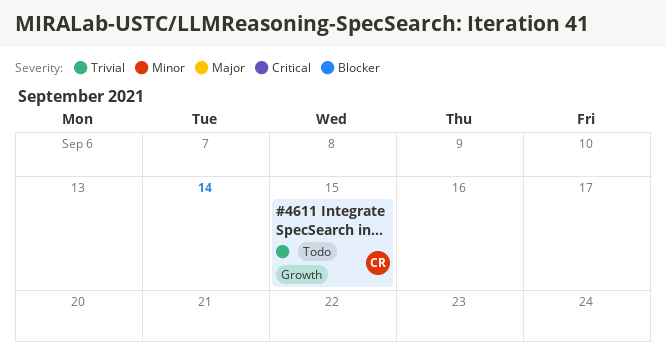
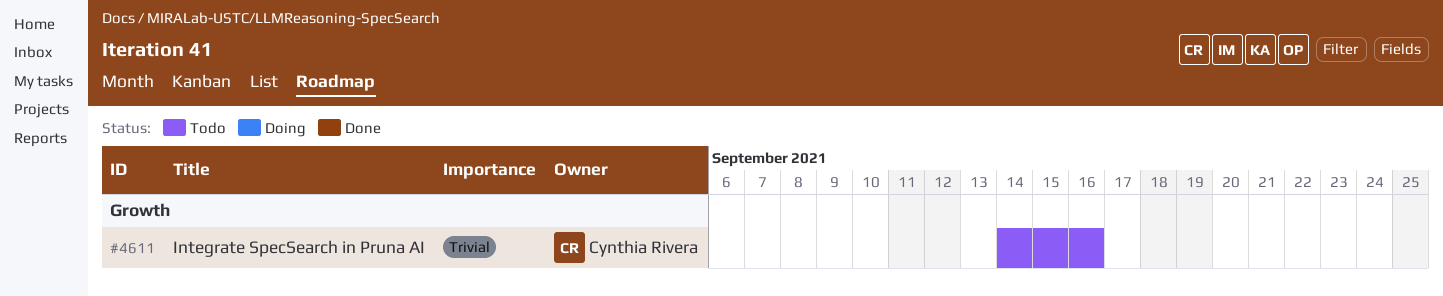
#4611, due: Sep 15 -> Sep 16

